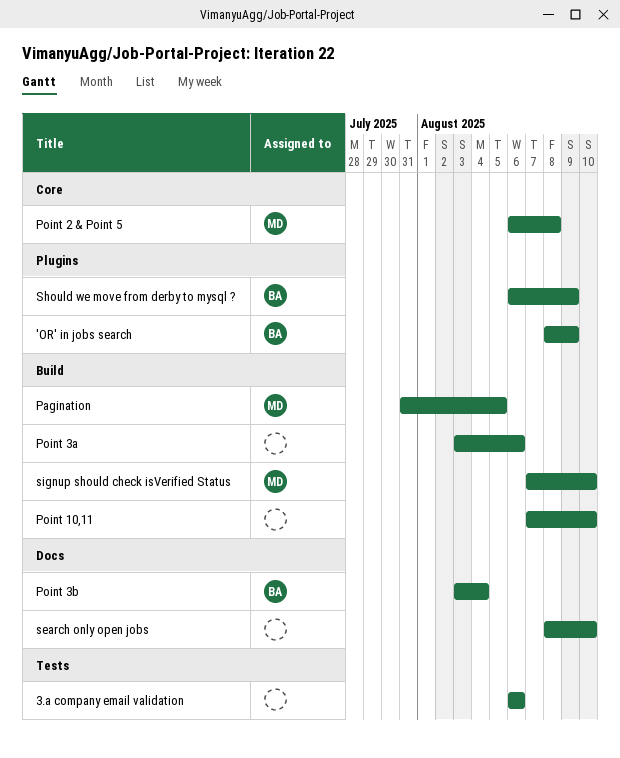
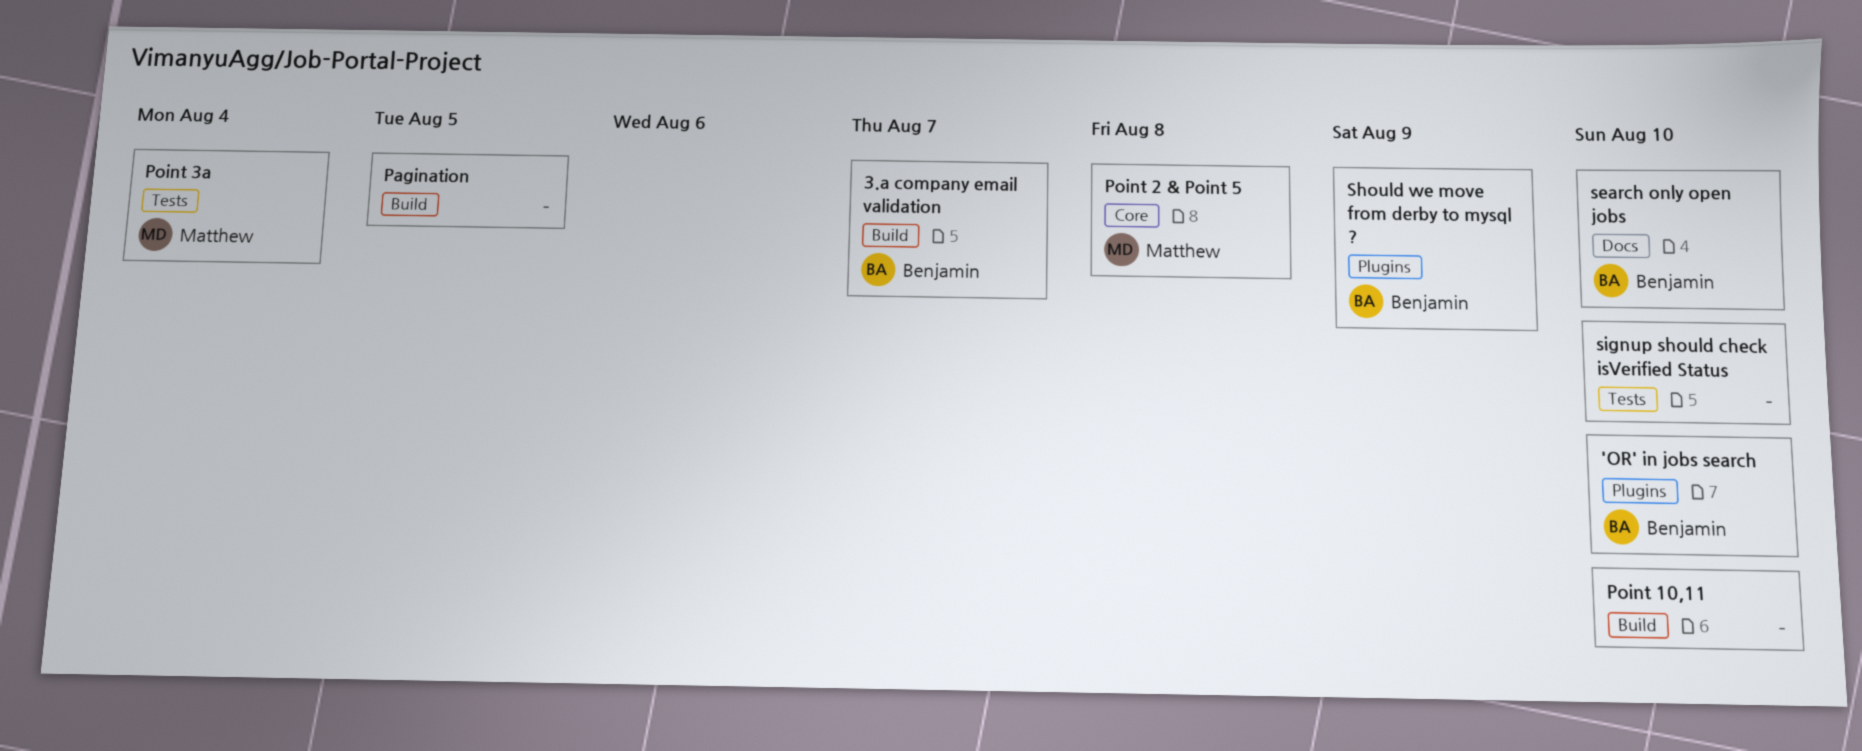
'OR' in jobs search, due: Aug 9 -> Aug 10
3.a company email validation, owner: none -> Benjamin
3.a company email validation, label: Tests -> Build
3.a company email validation, due: Aug 6 -> Aug 7
Pagination, owner: Matthew -> none
Point 3a, owner: none -> Matthew
Point 3a, label: Build -> Tests
Point 3a, due: Aug 6 -> Aug 4
Point 3b: present -> none
search only open jobs, owner: none -> Benjamin
signup should check isVerified Status, owner: Matthew -> none
signup should check isVerified Status, label: Build -> Tests

